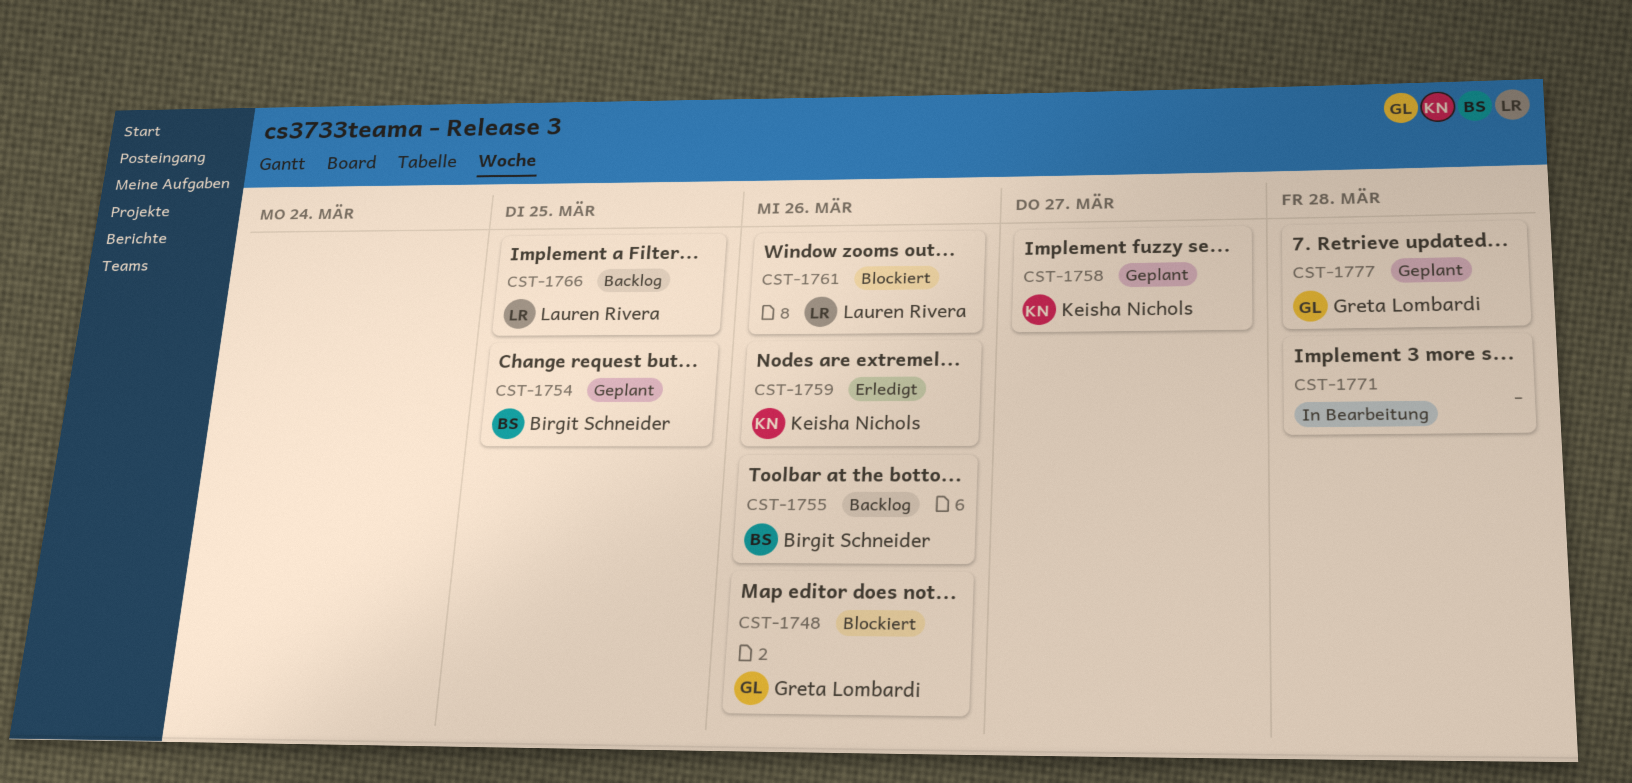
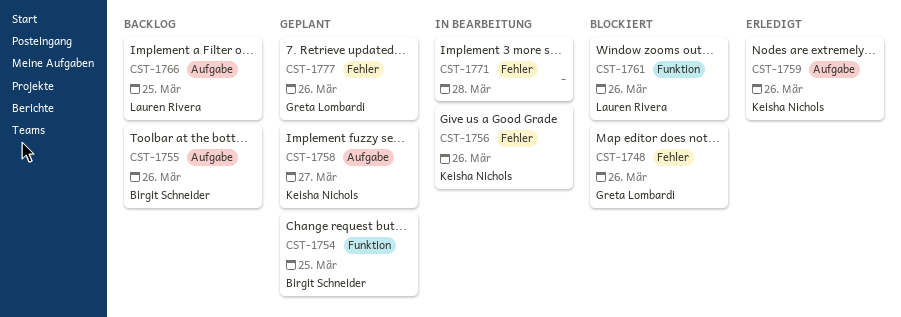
CST-1756: none -> present
CST-1777, due: Mar 28 -> Mar 26

